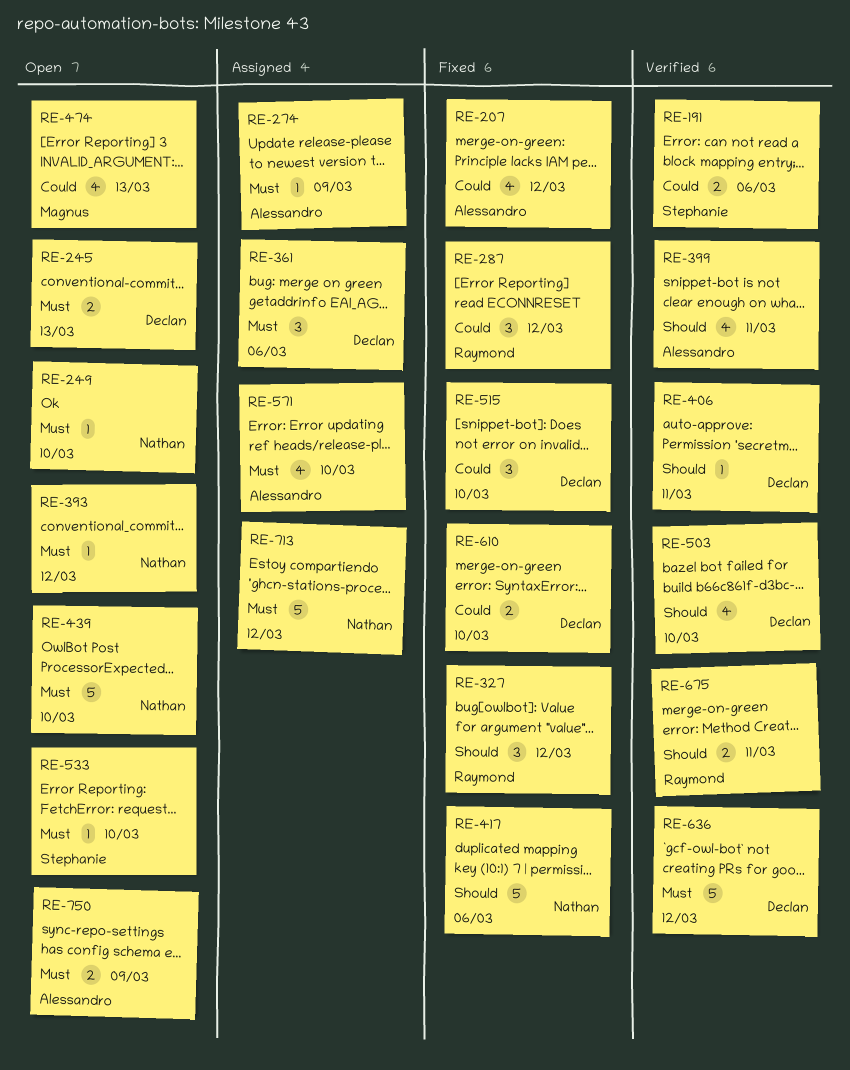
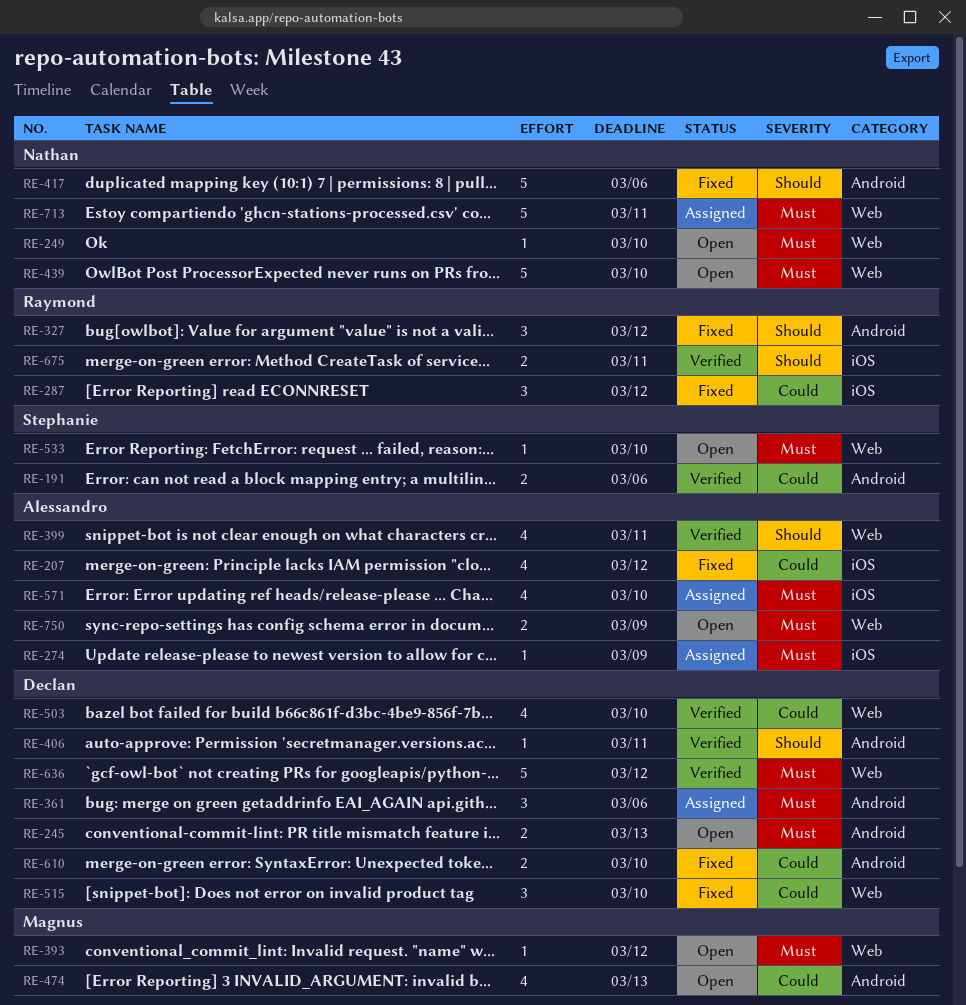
RE-393, owner: Nathan -> Magnus
RE-503, priority: Should -> Could
RE-713, due: Mar 12 -> Mar 11

